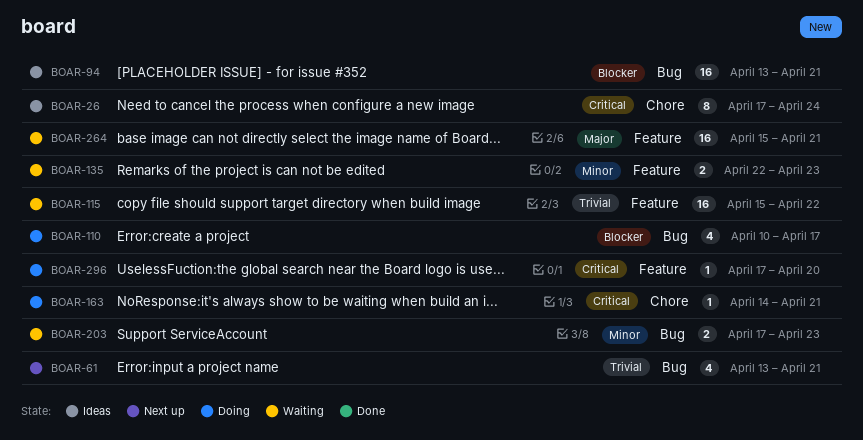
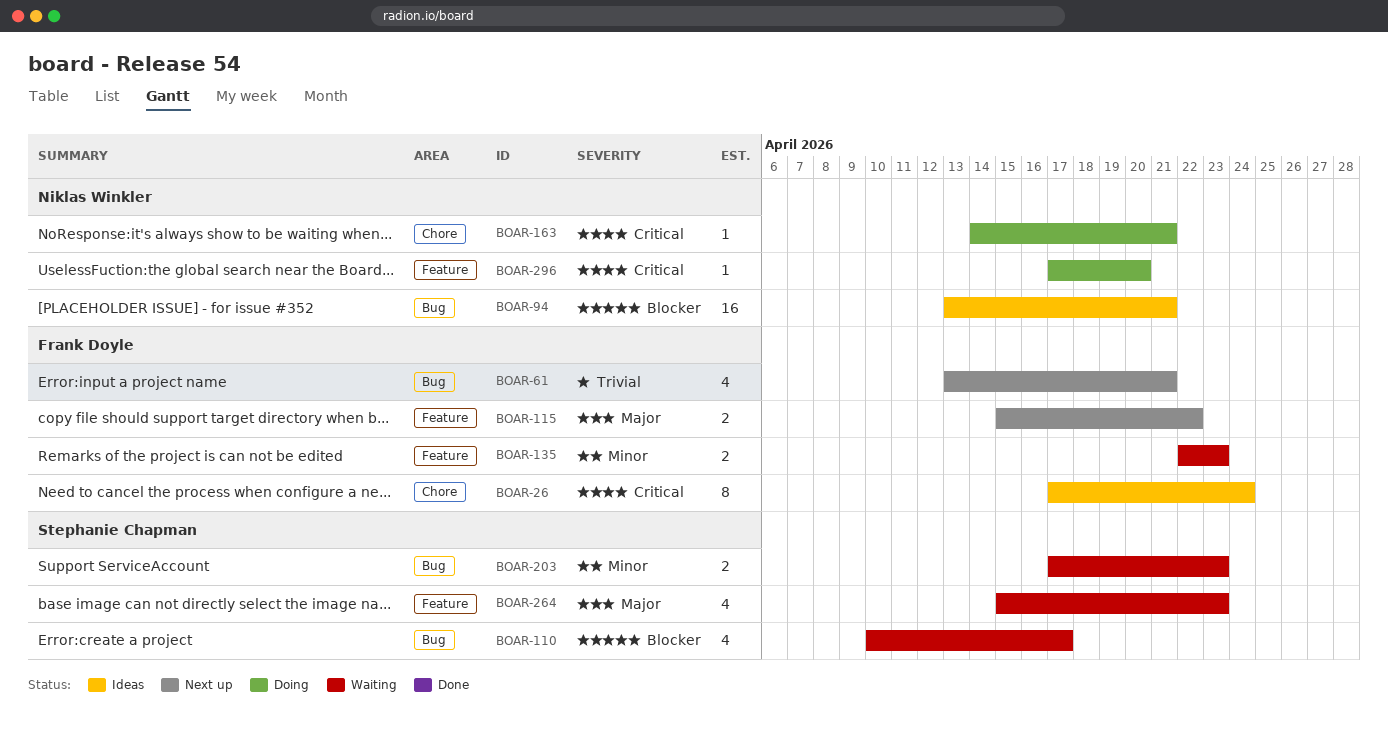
BOAR-110, status: Doing -> Waiting
BOAR-115, status: Waiting -> Next up
BOAR-115, priority: Trivial -> Major
BOAR-115, estimate: 16 -> 2
BOAR-264, estimate: 16 -> 4
BOAR-264, due: Apr 21 -> Apr 23

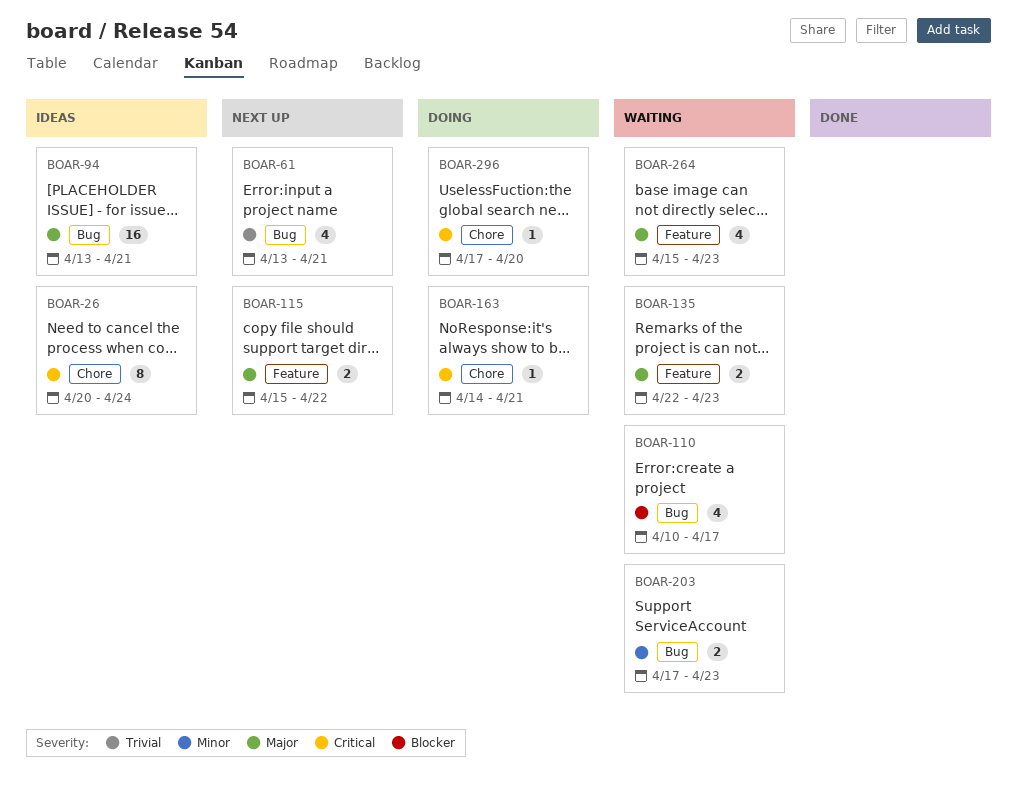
BOAR-26, start: Apr 17 -> Apr 20
BOAR-94, priority: Blocker -> Major
BOAR-135, priority: Minor -> Major
BOAR-296, label: Feature -> Chore

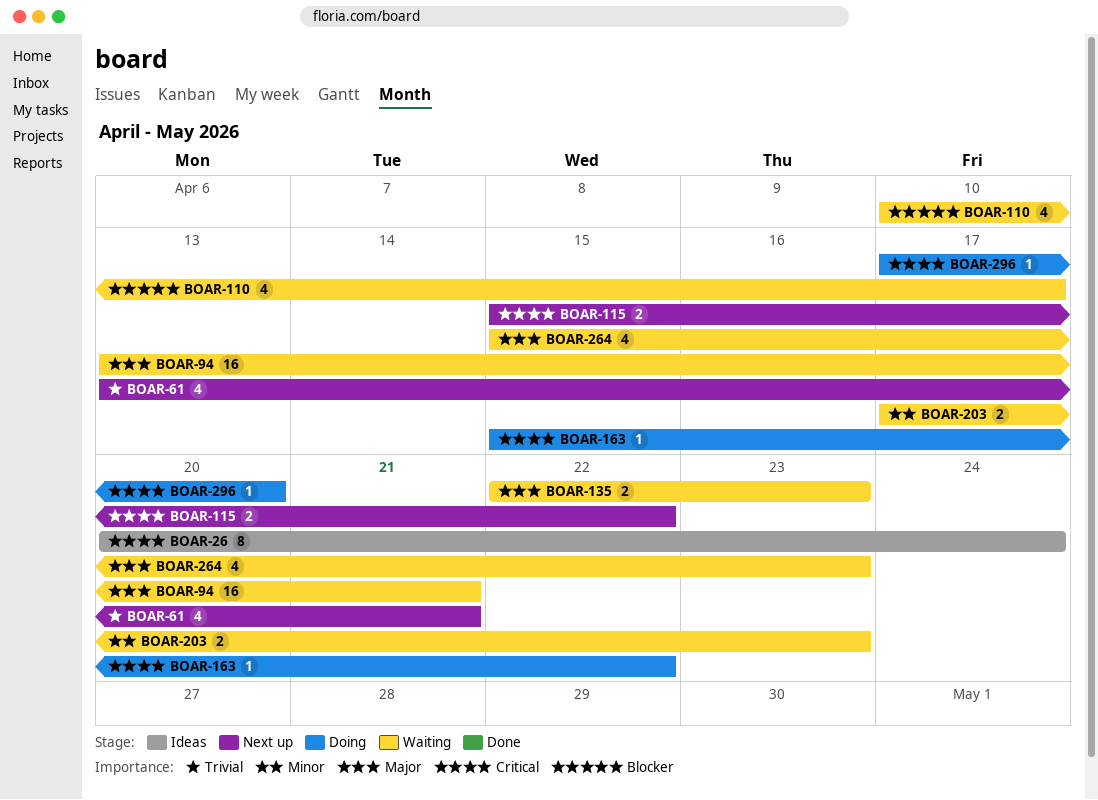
BOAR-94, status: Ideas -> Waiting
BOAR-115, priority: Major -> Critical
BOAR-163, start: Apr 14 -> Apr 15
BOAR-163, due: Apr 21 -> Apr 22

